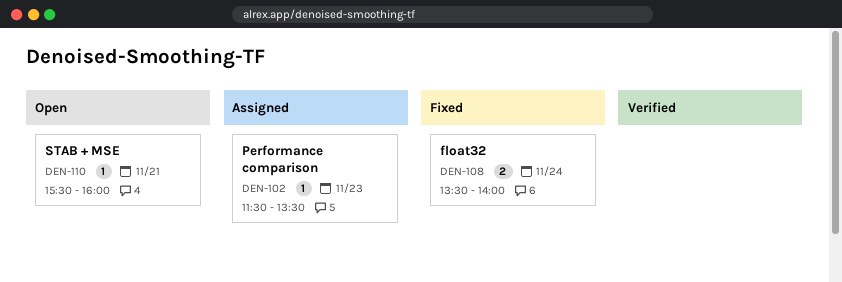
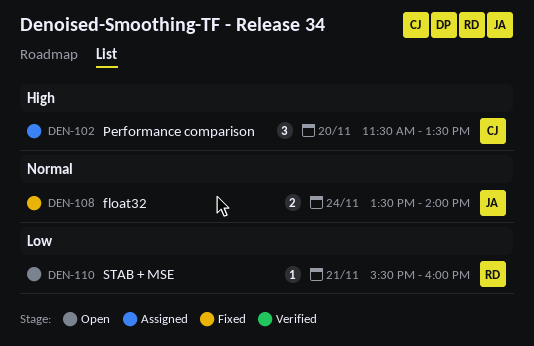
DEN-102, estimate: 1 -> 3
DEN-102, day: Nov 23 -> Nov 20

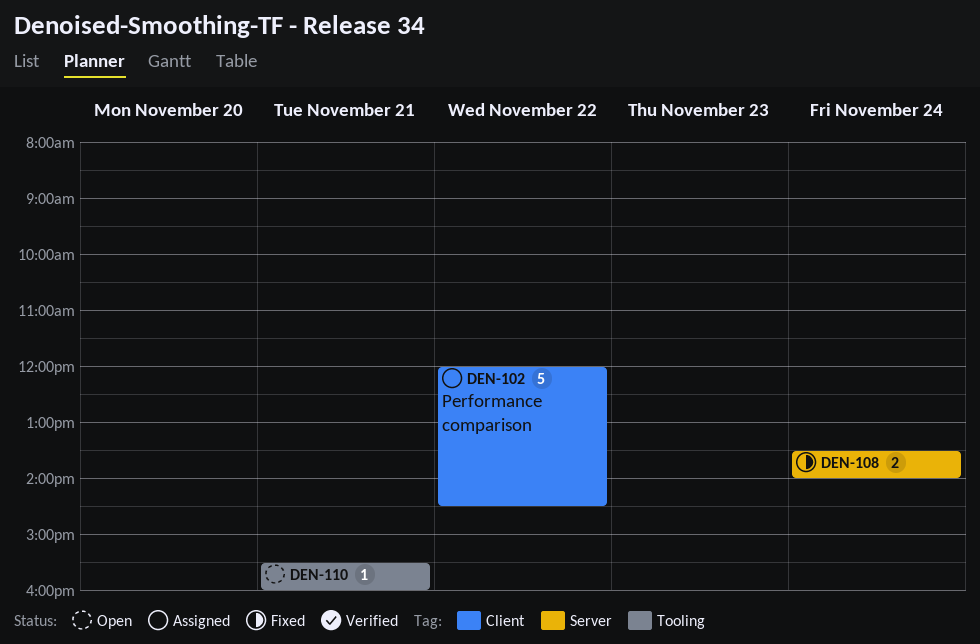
DEN-102, estimate: 3 -> 5
DEN-102, day: Nov 20 -> Nov 22
DEN-102, begins: 11:30 -> 12:00
DEN-102, ends: 13:30 -> 14:30

